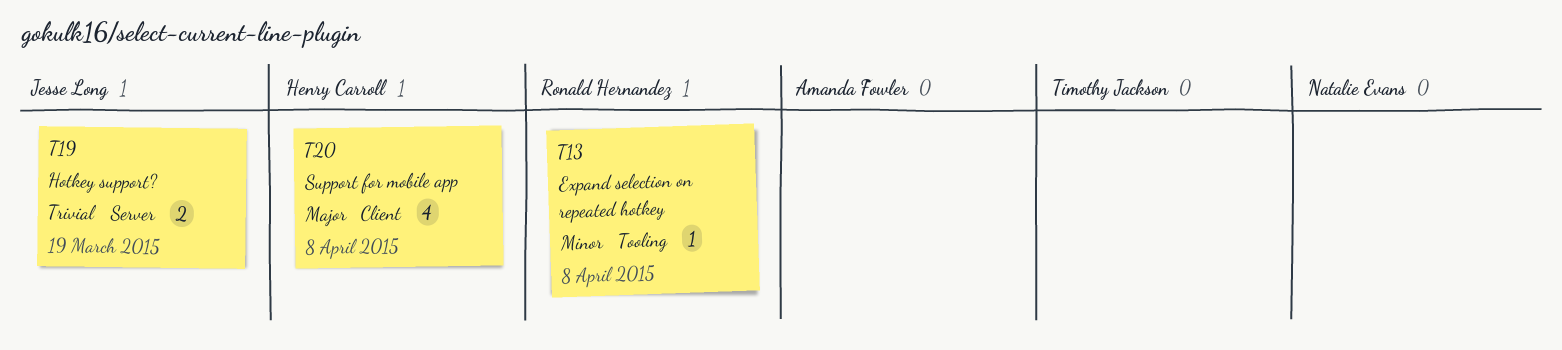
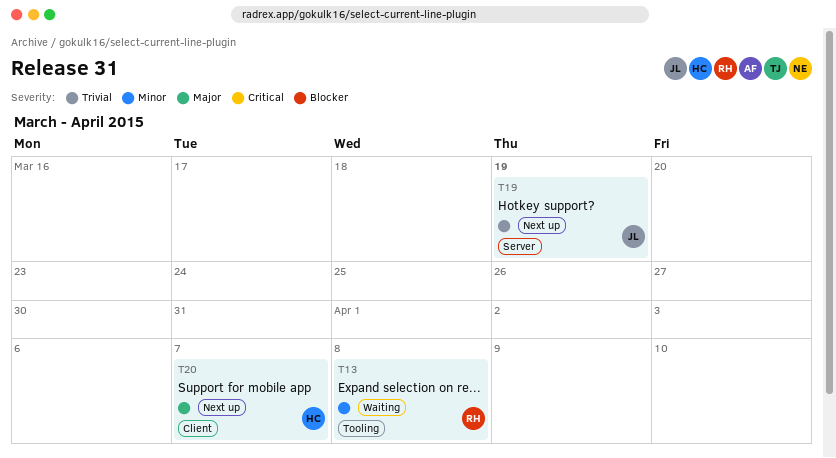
T20, due: Apr 8 -> Apr 7

